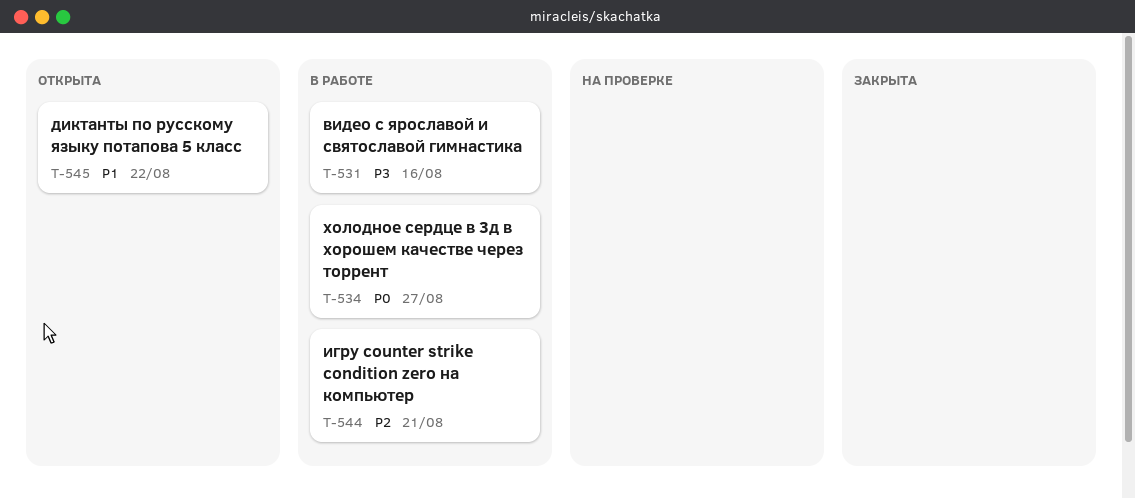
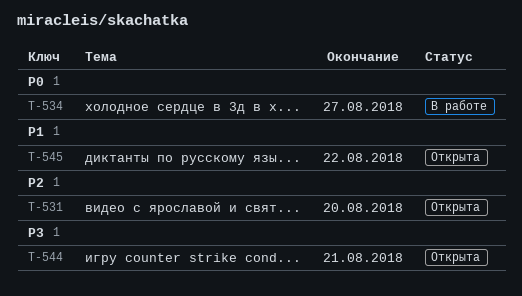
T-531, status: В работе -> Открыта
T-531, priority: P3 -> P2
T-531, due: Aug 16 -> Aug 20
T-544, status: В работе -> Открыта
T-544, priority: P2 -> P3

